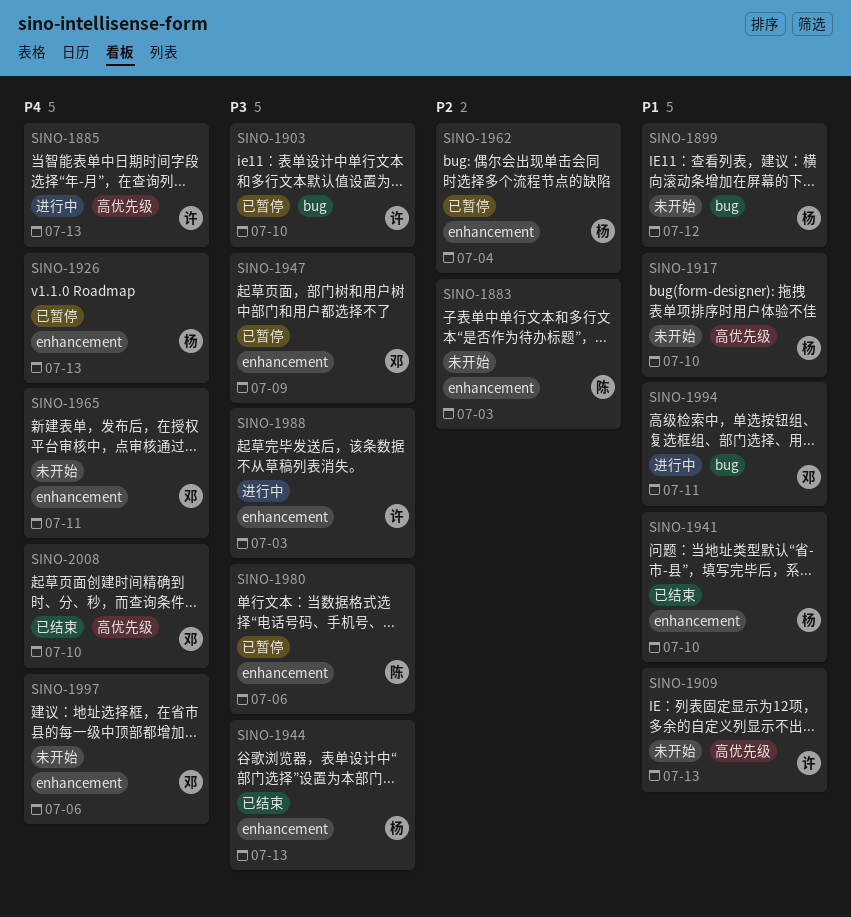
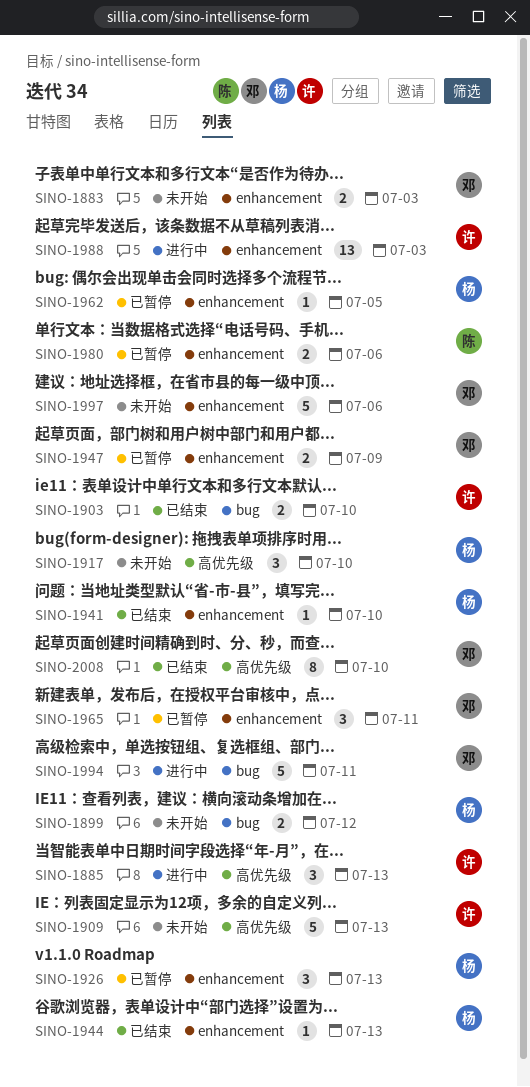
SINO-1883, owner: 陈 -> 邓
SINO-1903, status: 已暂停 -> 已结束
SINO-1962, due: Jul 4 -> Jul 5
SINO-1965, status: 未开始 -> 已暂停

